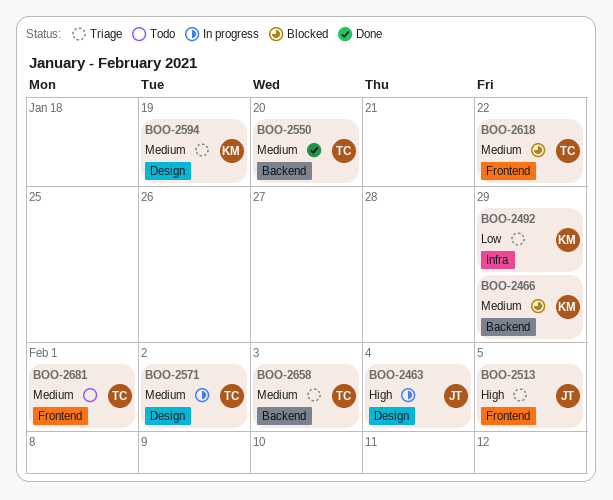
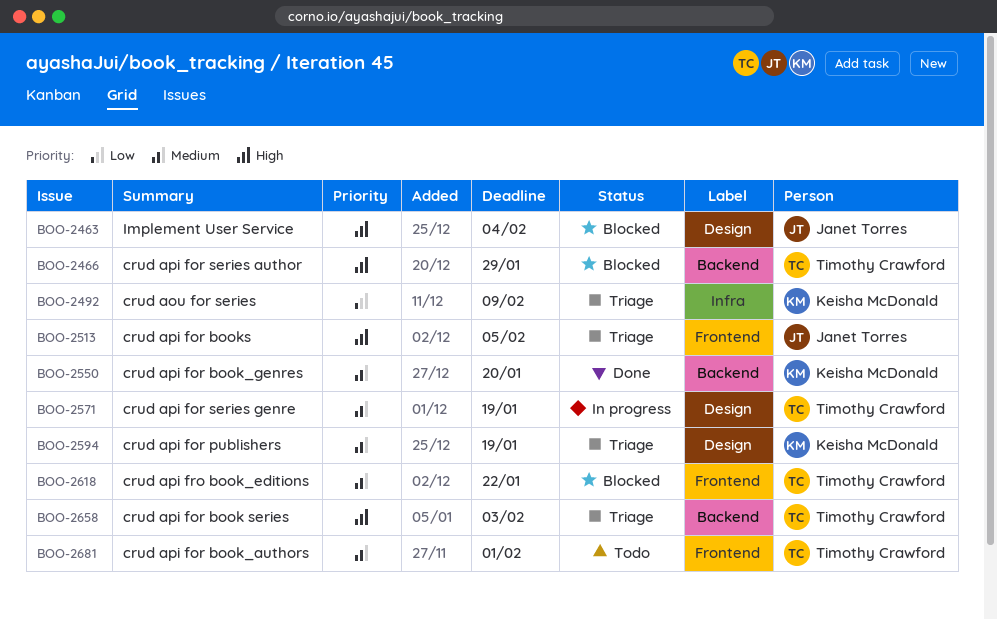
BOO-2463, status: In progress -> Blocked
BOO-2466, owner: Keisha McDonald -> Timothy Crawford
BOO-2466, priority: Medium -> High
BOO-2492, due: Jan 29 -> Feb 9
BOO-2550, owner: Timothy Crawford -> Keisha McDonald
BOO-2571, due: Feb 2 -> Jan 19
BOO-2658, priority: Medium -> High

